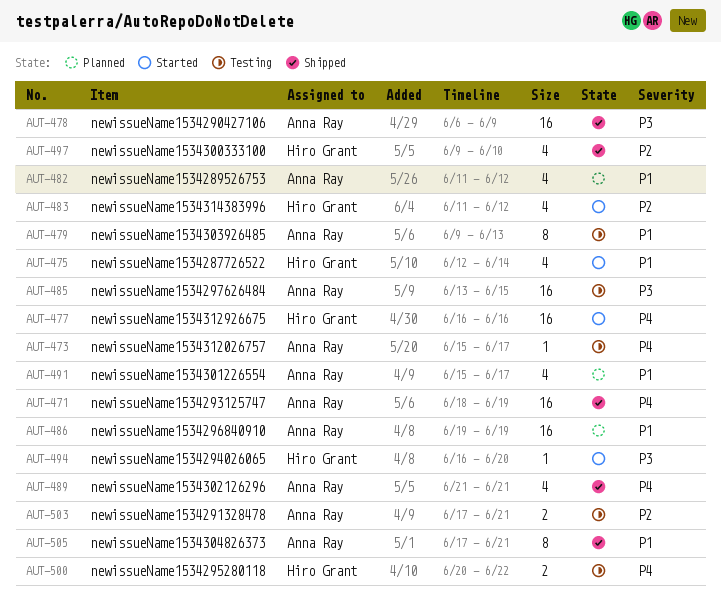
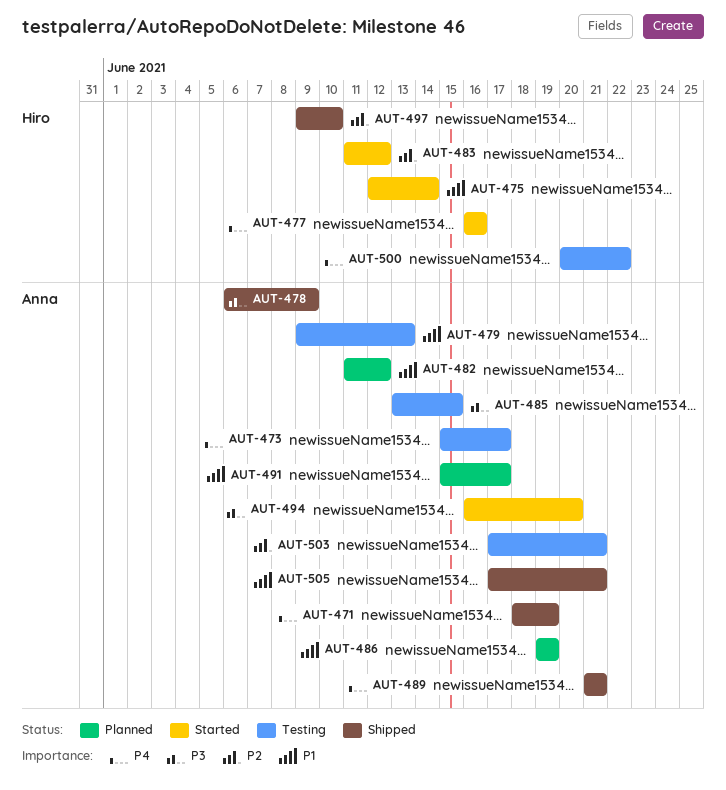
AUT-494, owner: Hiro Grant -> Anna Ray

